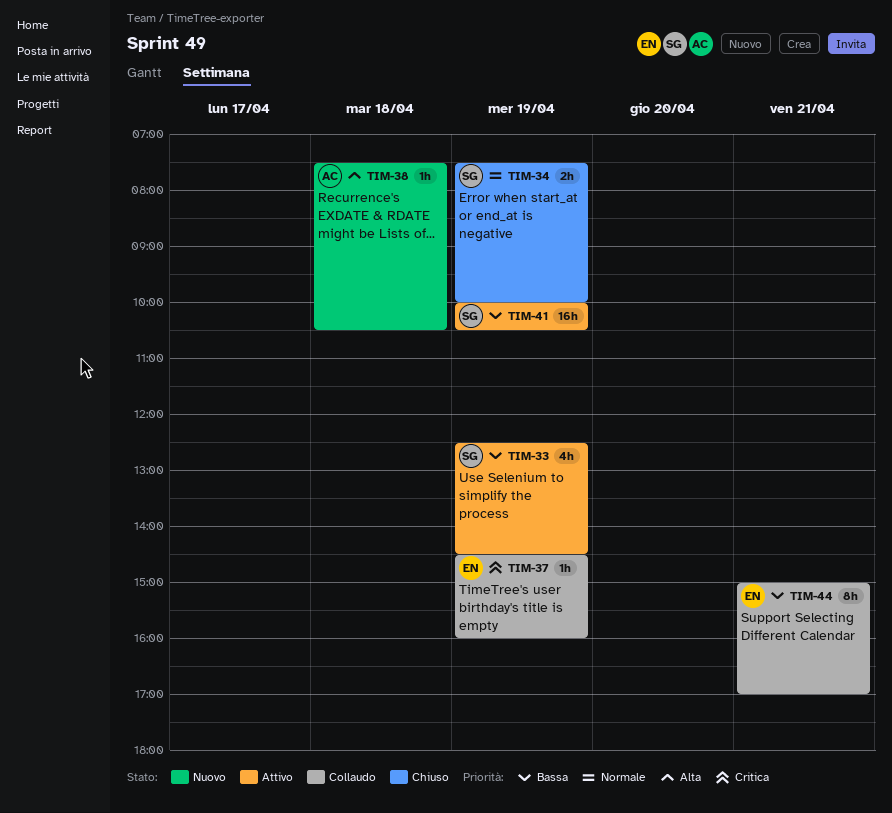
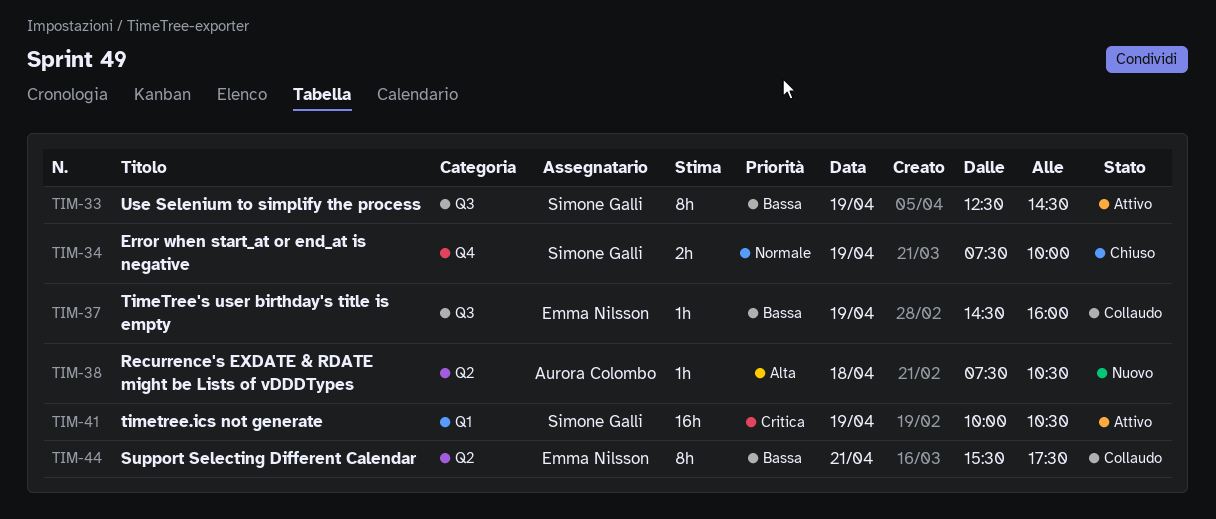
TIM-33, estimate: 4h -> 8h
TIM-37, priority: Critica -> Bassa
TIM-41, priority: Bassa -> Critica
TIM-44, begins: 15:00 -> 15:30
TIM-44, ends: 17:00 -> 17:30

